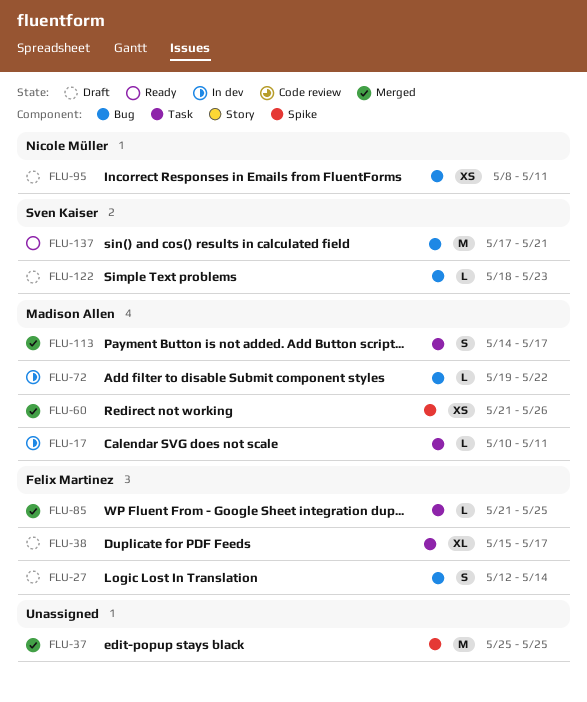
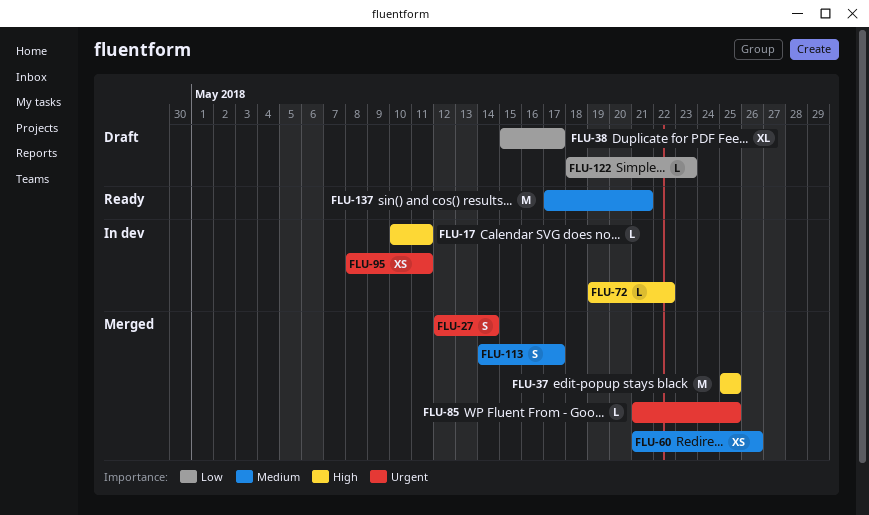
FLU-27, status: Draft -> Merged
FLU-95, status: Draft -> In dev

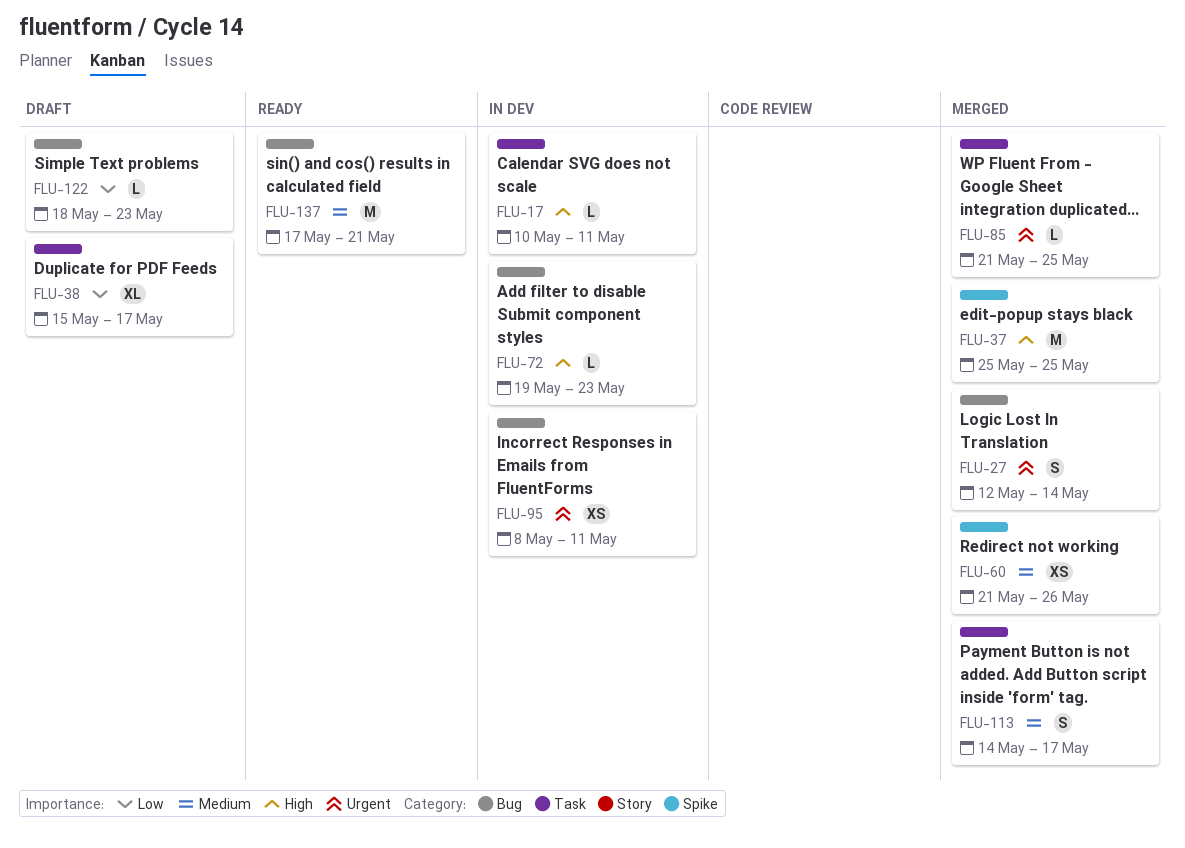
FLU-72, due: May 22 -> May 23

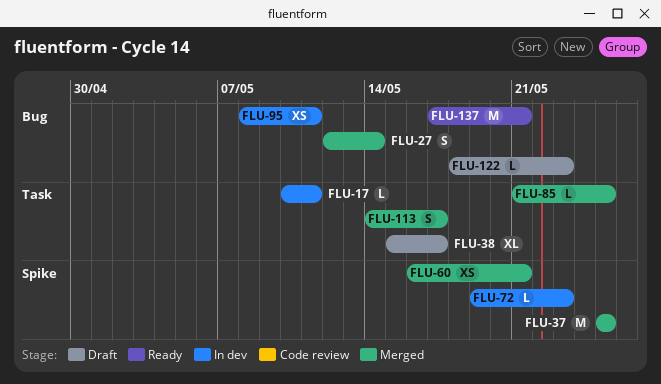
FLU-60, start: May 21 -> May 16
FLU-60, due: May 26 -> May 21
FLU-72, label: Bug -> Spike

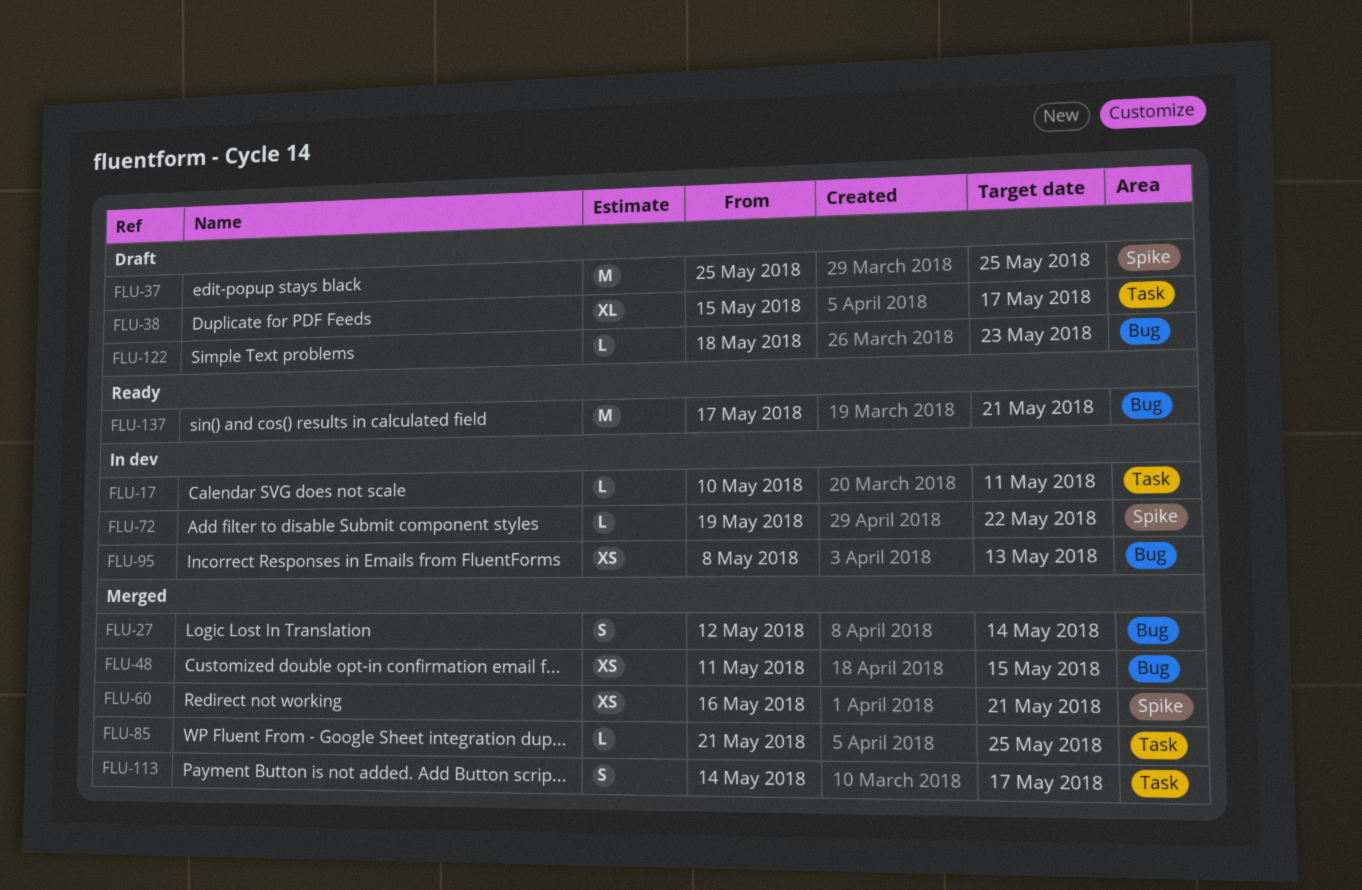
FLU-37, status: Merged -> Draft
FLU-48: none -> present
FLU-72, due: May 23 -> May 22
FLU-95, due: May 11 -> May 13

